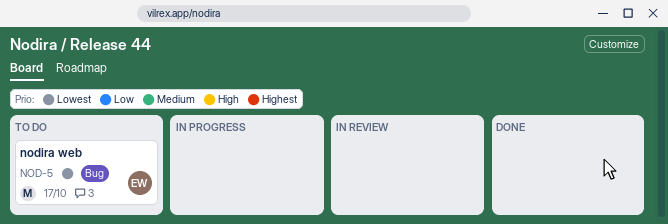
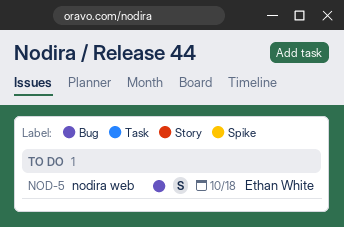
NOD-5, estimate: M -> S
NOD-5, due: Oct 17 -> Oct 18

